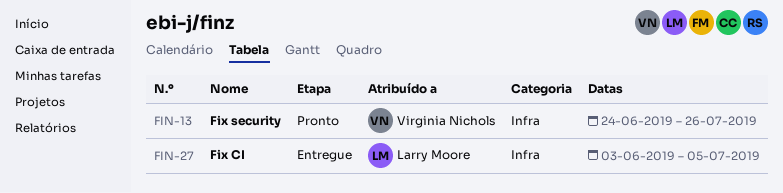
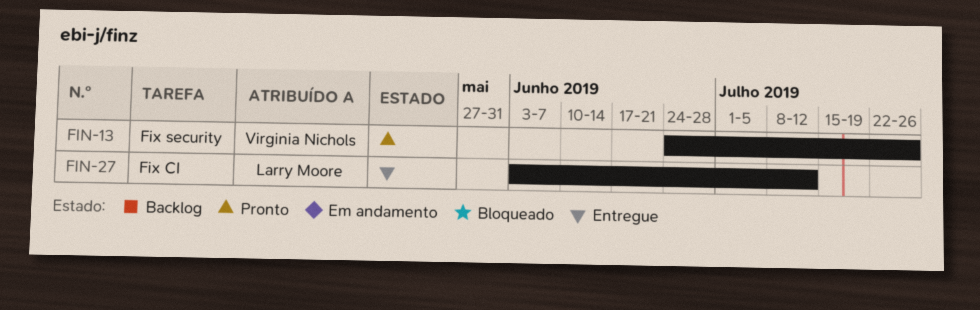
FIN-27, due: Jul 5 -> Jul 12

